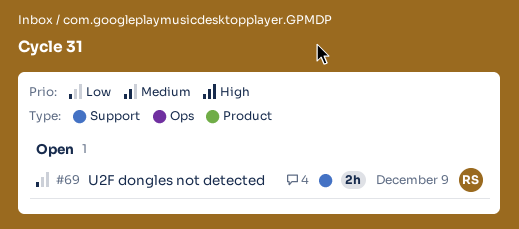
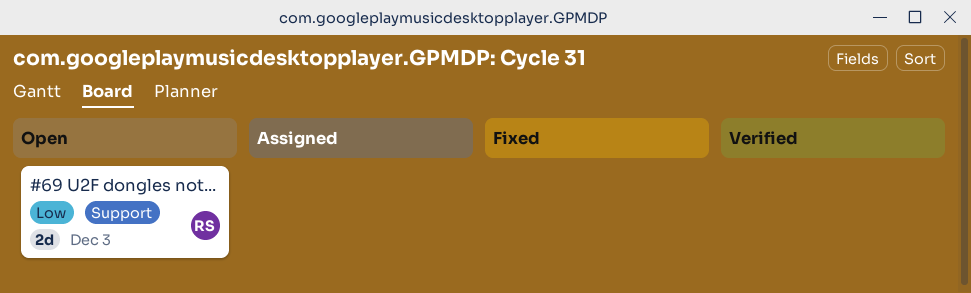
#69, estimate: 2h -> 2d
#69, due: Dec 9 -> Dec 3

